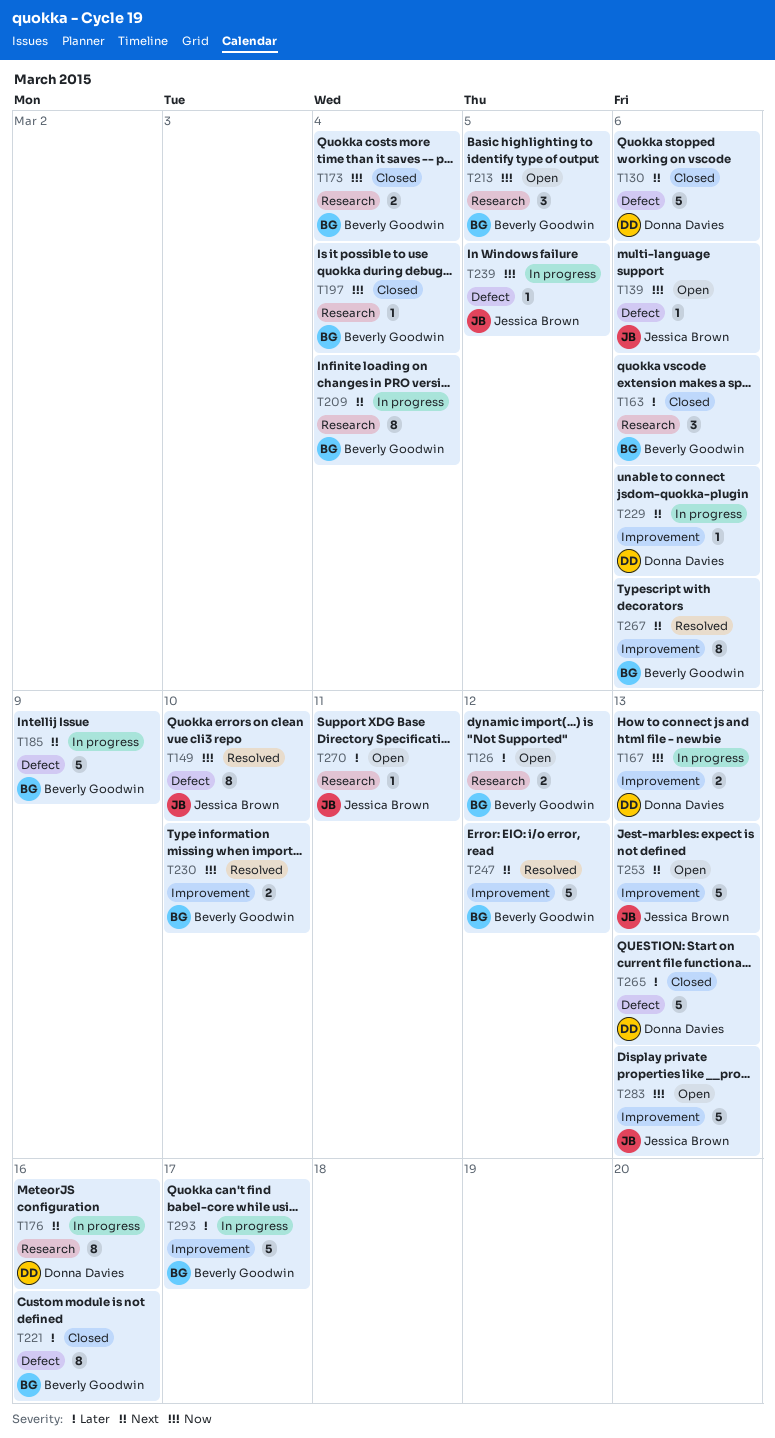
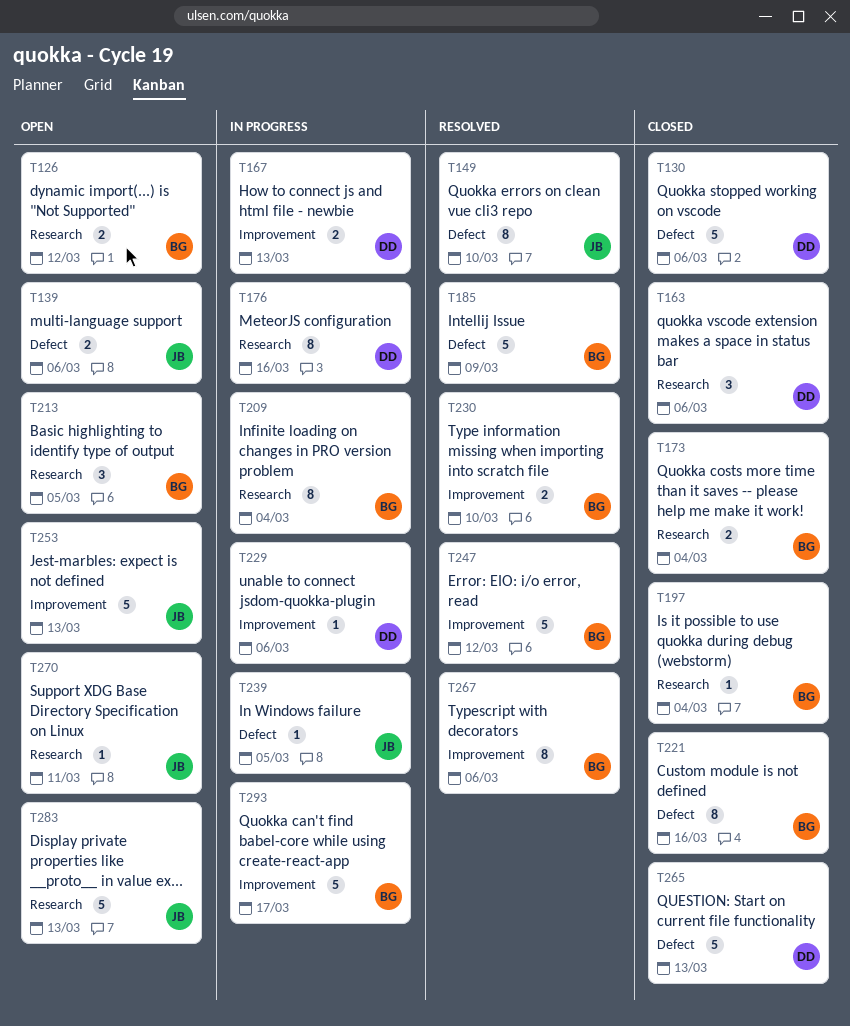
T139, estimate: 1 -> 2
T163, owner: Beverly Goodwin -> Donna Davies
T185, status: In progress -> Resolved
T283, label: Improvement -> Research

